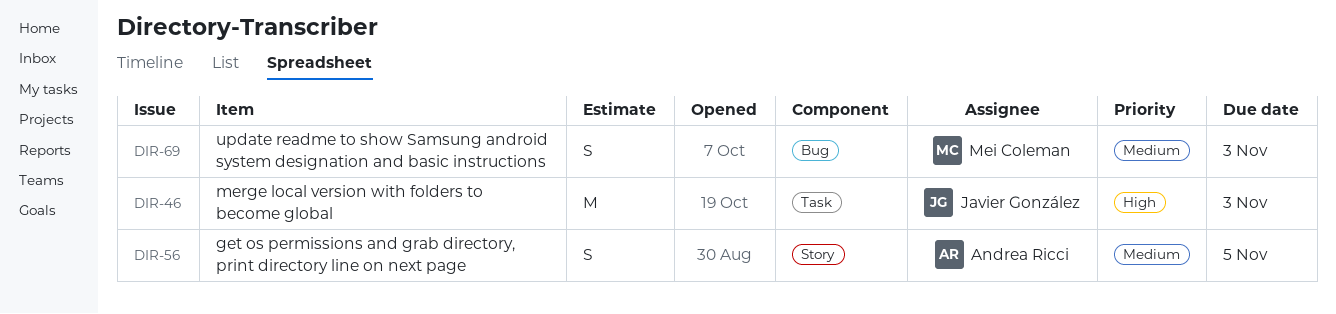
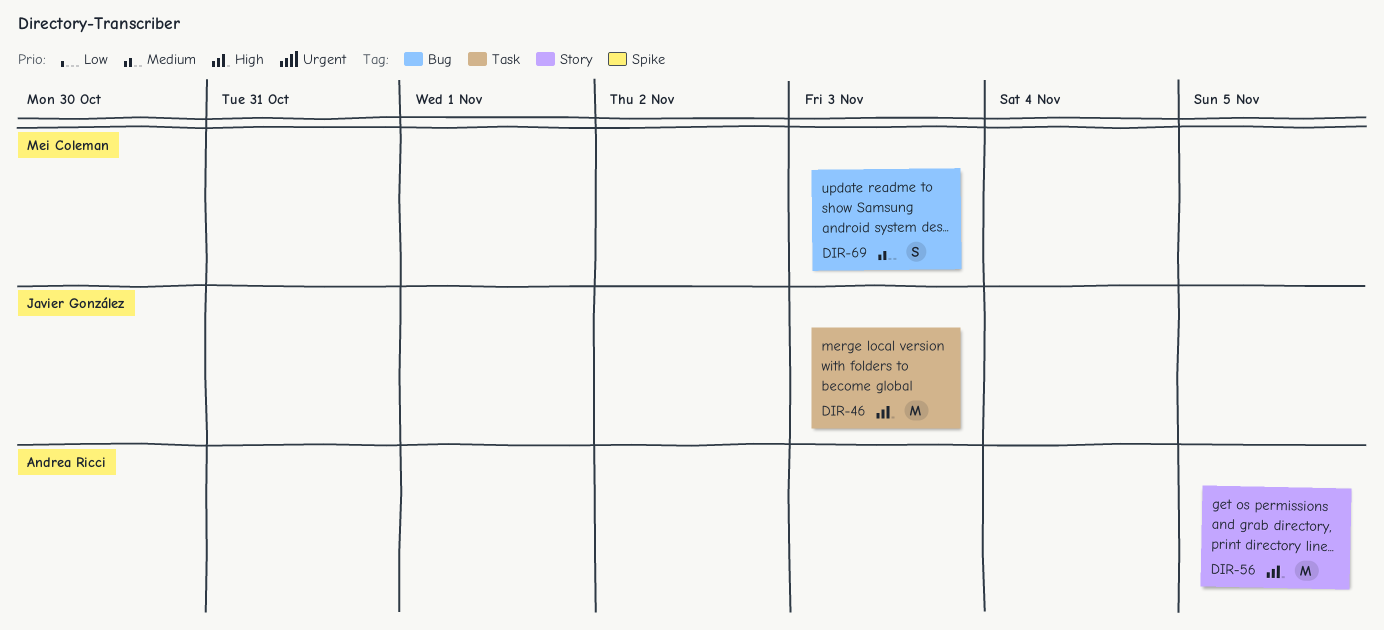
DIR-56, priority: Medium -> High
DIR-56, estimate: S -> M

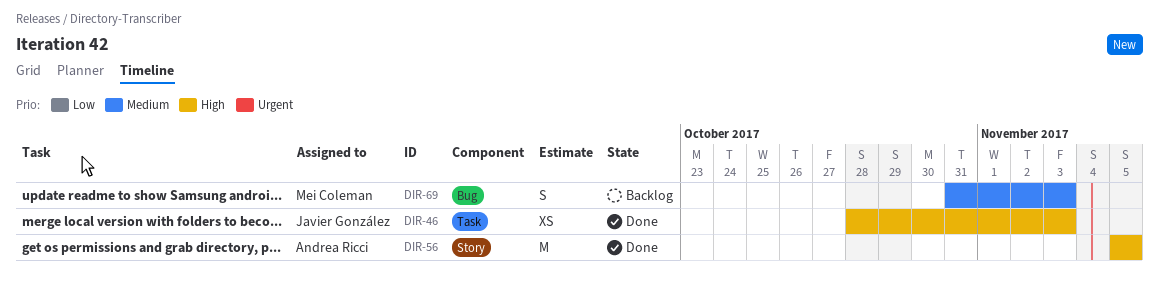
DIR-46, estimate: M -> XS

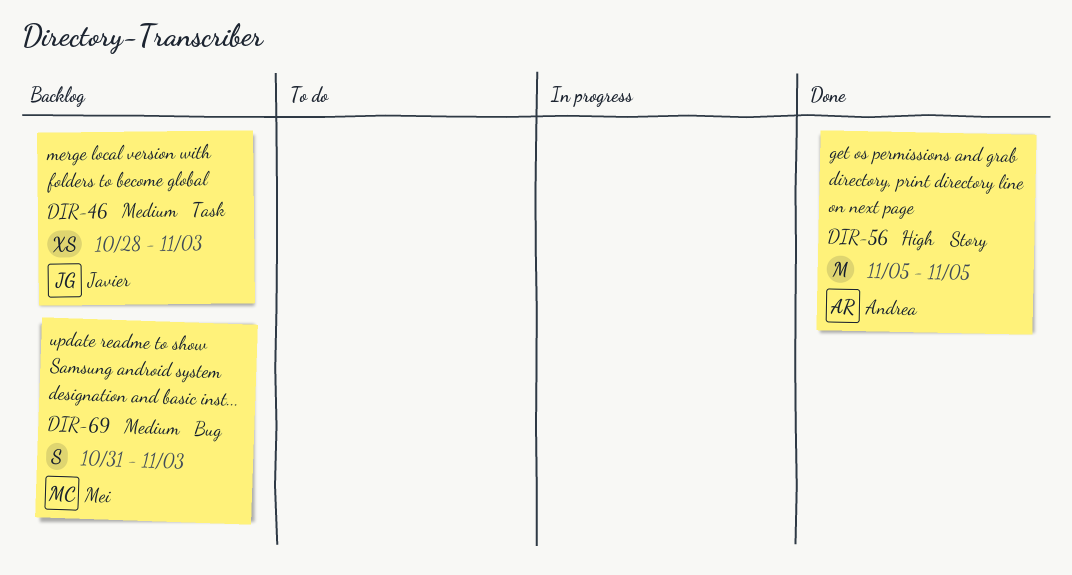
DIR-46, status: Done -> Backlog
DIR-46, priority: High -> Medium

